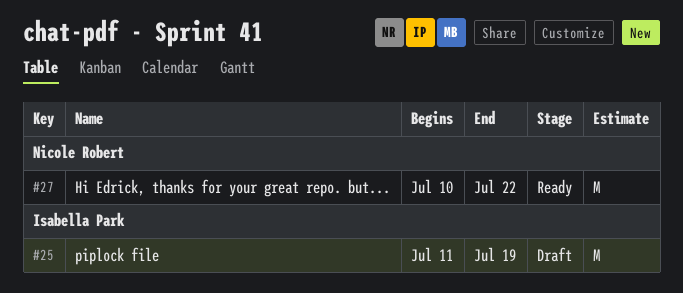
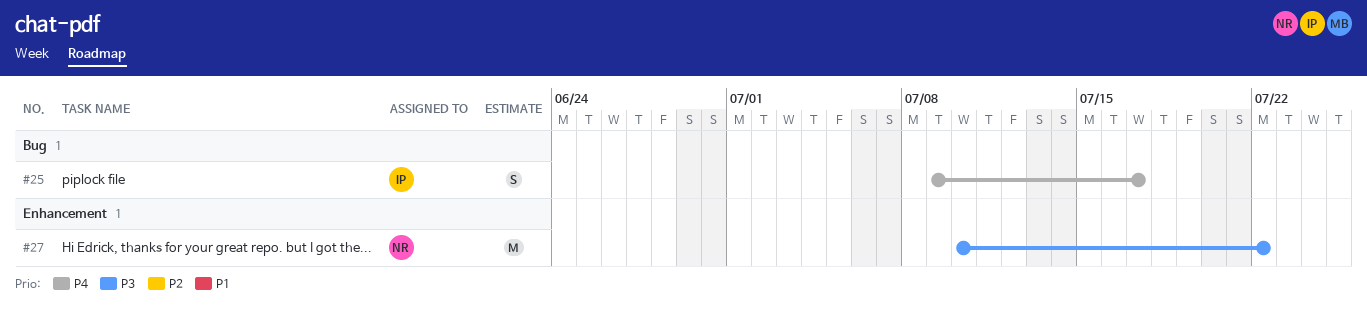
#25, estimate: M -> S
#25, start: Jul 11 -> Jul 9
#25, due: Jul 19 -> Jul 17

